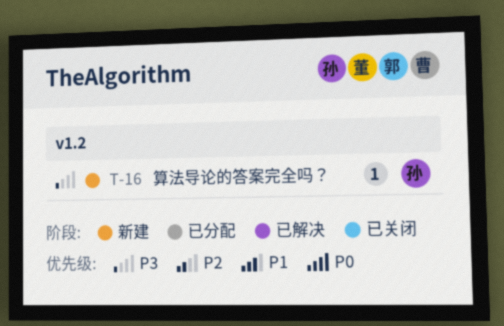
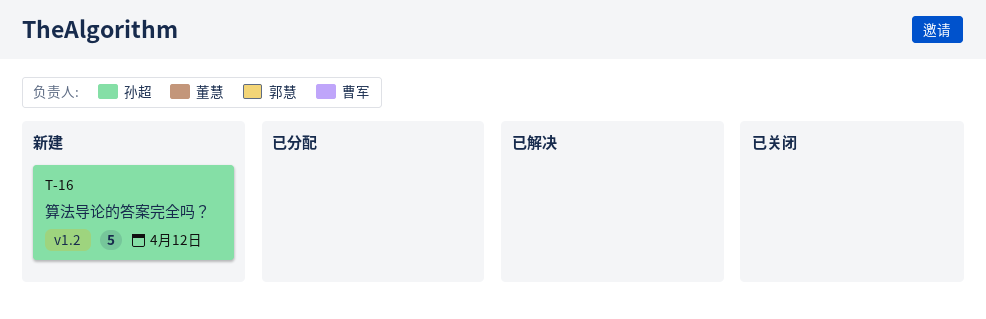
T-16, estimate: 1 -> 5

